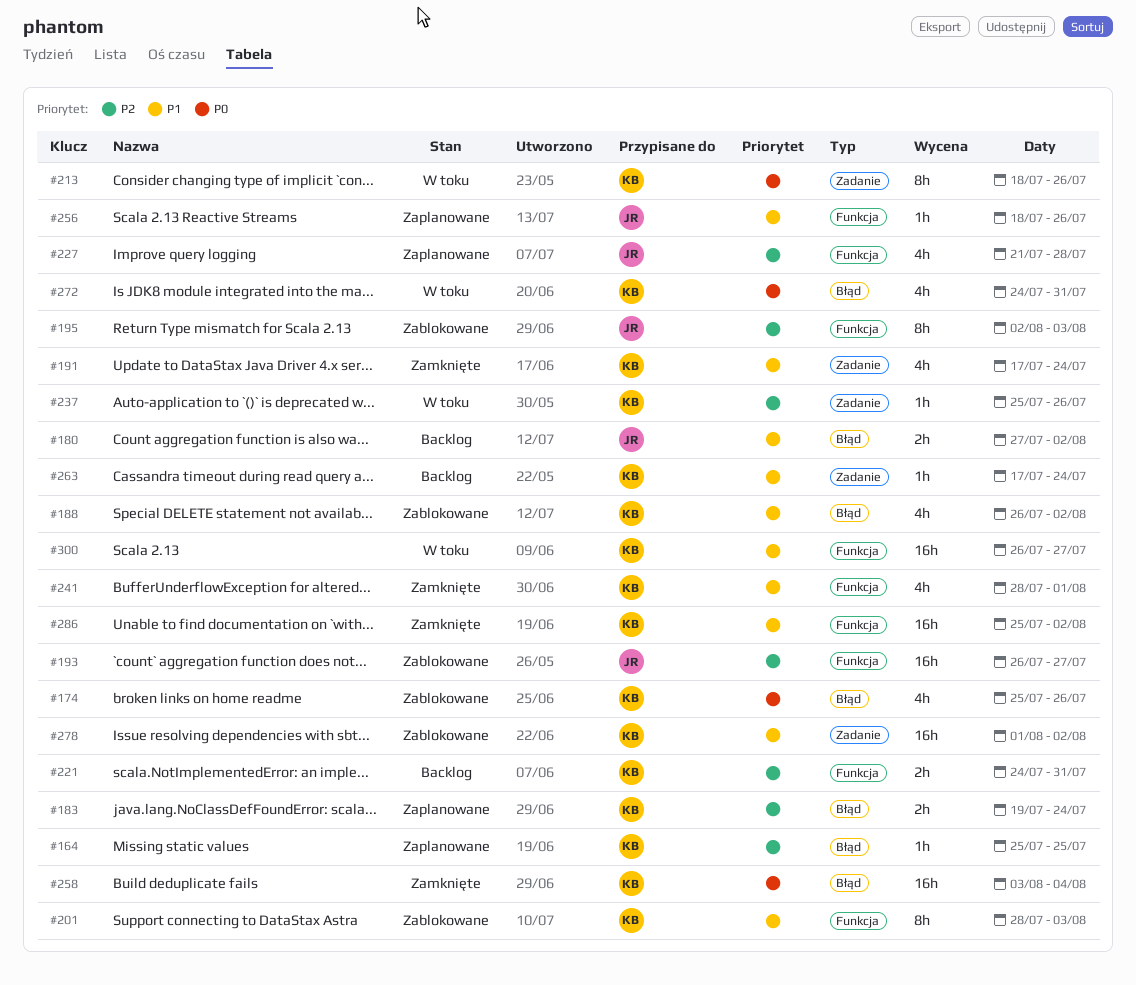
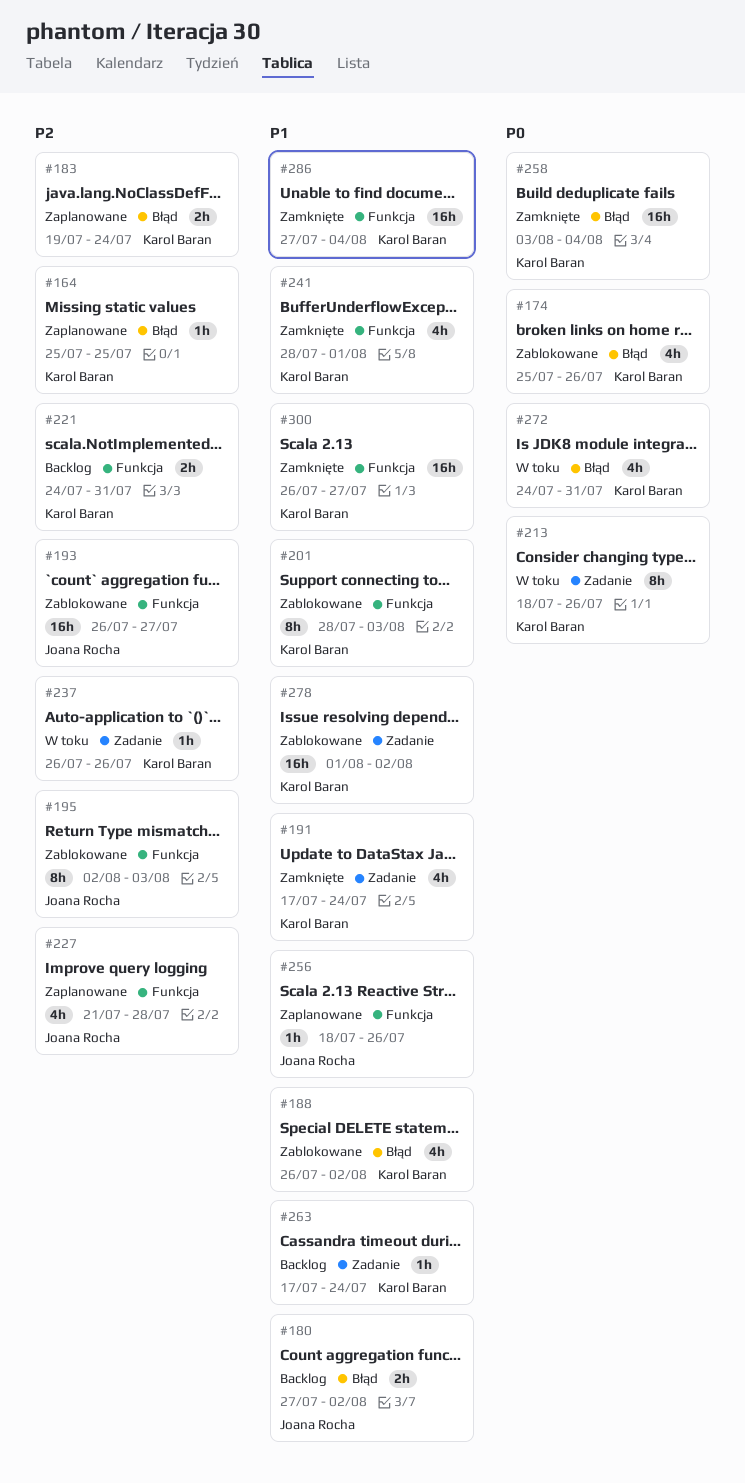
#237, start: Jul 25 -> Jul 26
#286, start: Jul 25 -> Jul 27
#286, due: Aug 2 -> Aug 4
#300, status: W toku -> Zamknięte

